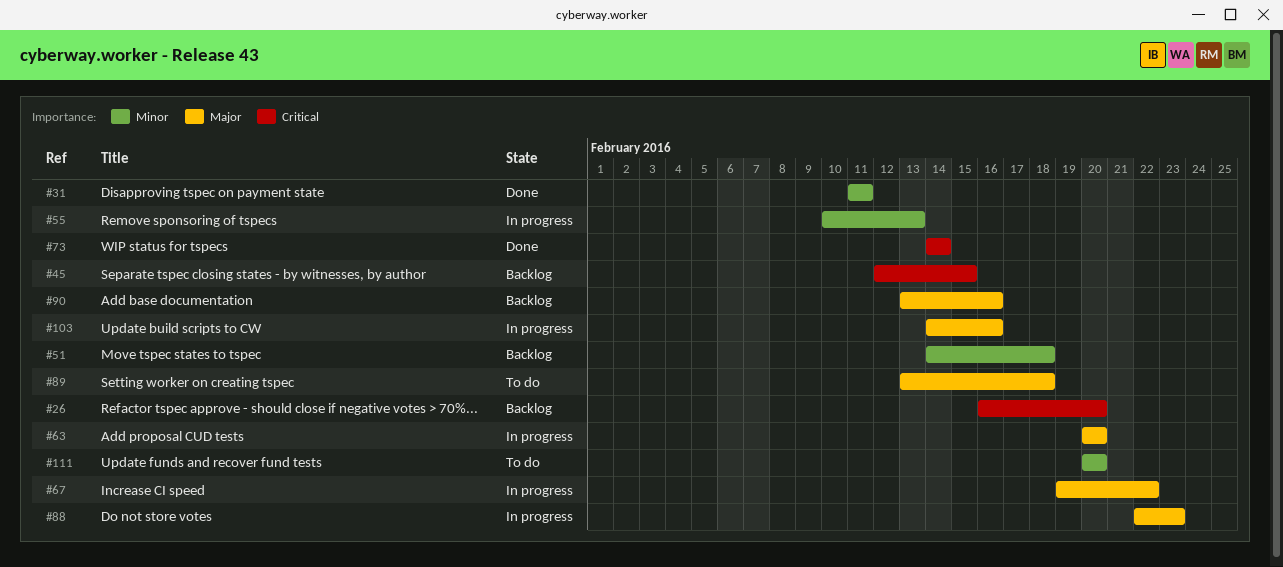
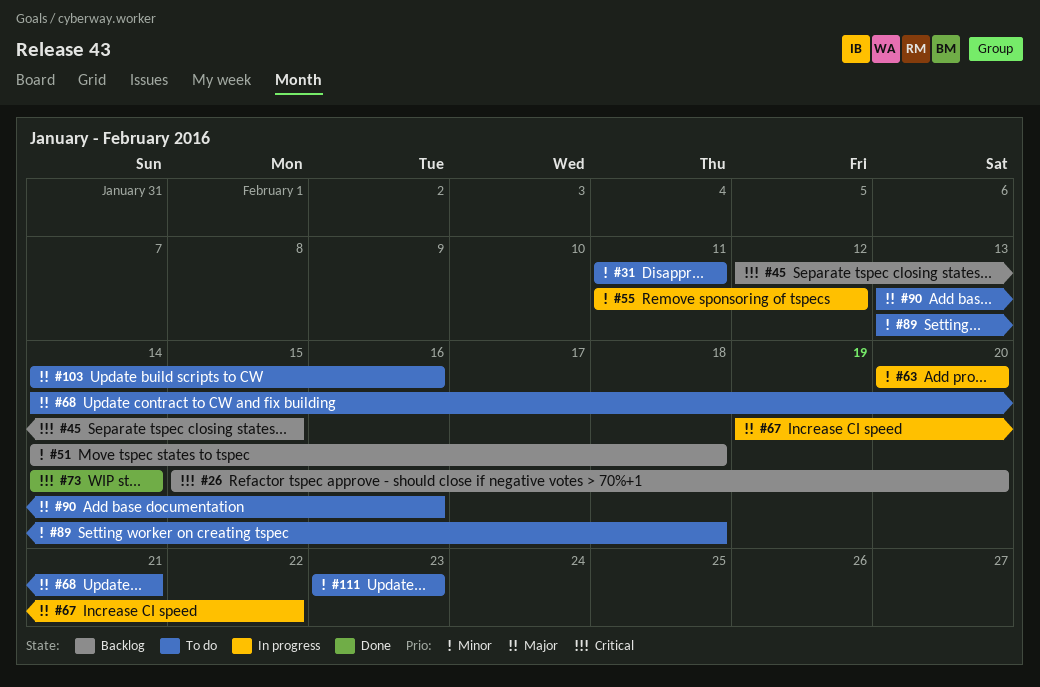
#26, start: Feb 16 -> Feb 15
#31, status: Done -> To do
#55, start: Feb 10 -> Feb 11
#55, due: Feb 13 -> Feb 12
#63, priority: Major -> Minor
#68: none -> present
#88: present -> none
#89, priority: Major -> Minor
#90, status: Backlog -> To do
#103, status: In progress -> To do
#111, start: Feb 20 -> Feb 23
#111, due: Feb 20 -> Feb 23

